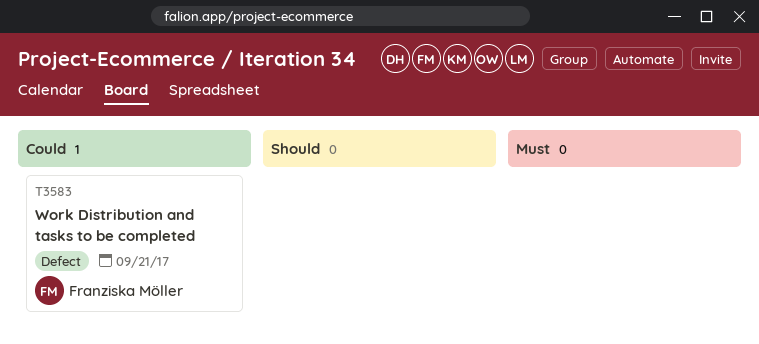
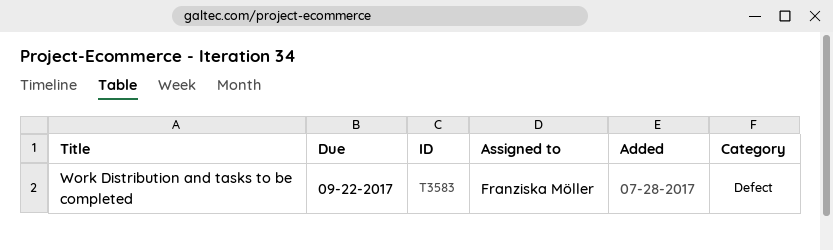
T3583, due: Sep 21 -> Sep 22

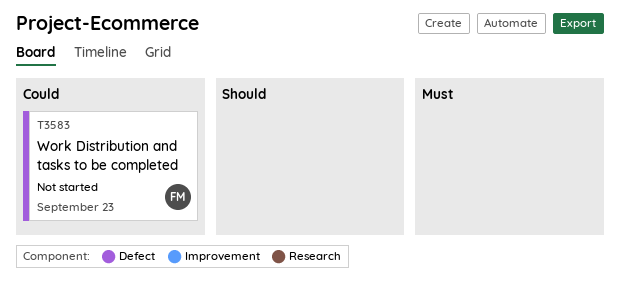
T3583, due: Sep 22 -> Sep 23

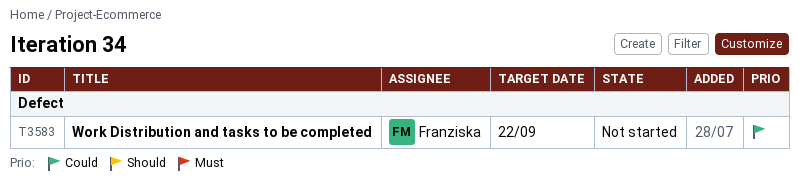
T3583, due: Sep 23 -> Sep 22

